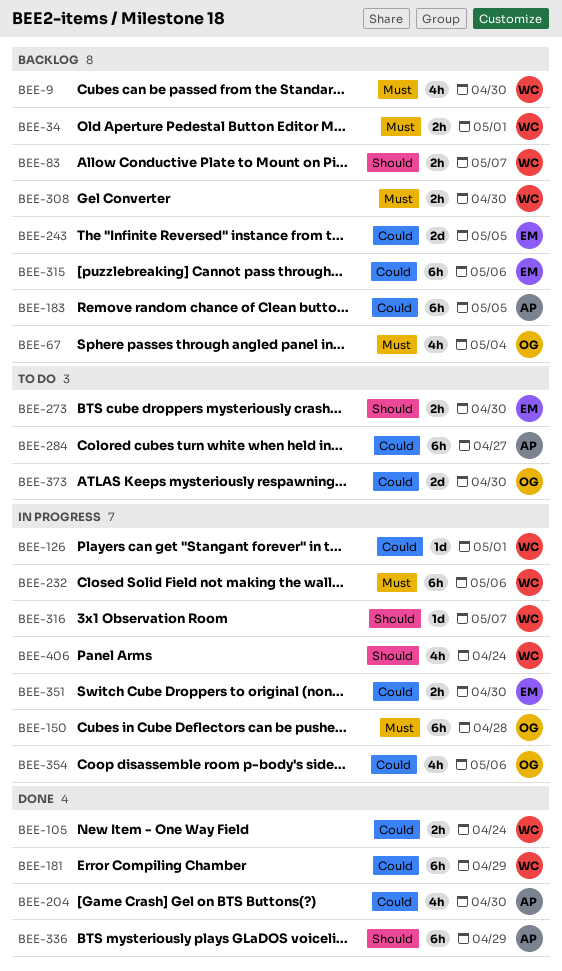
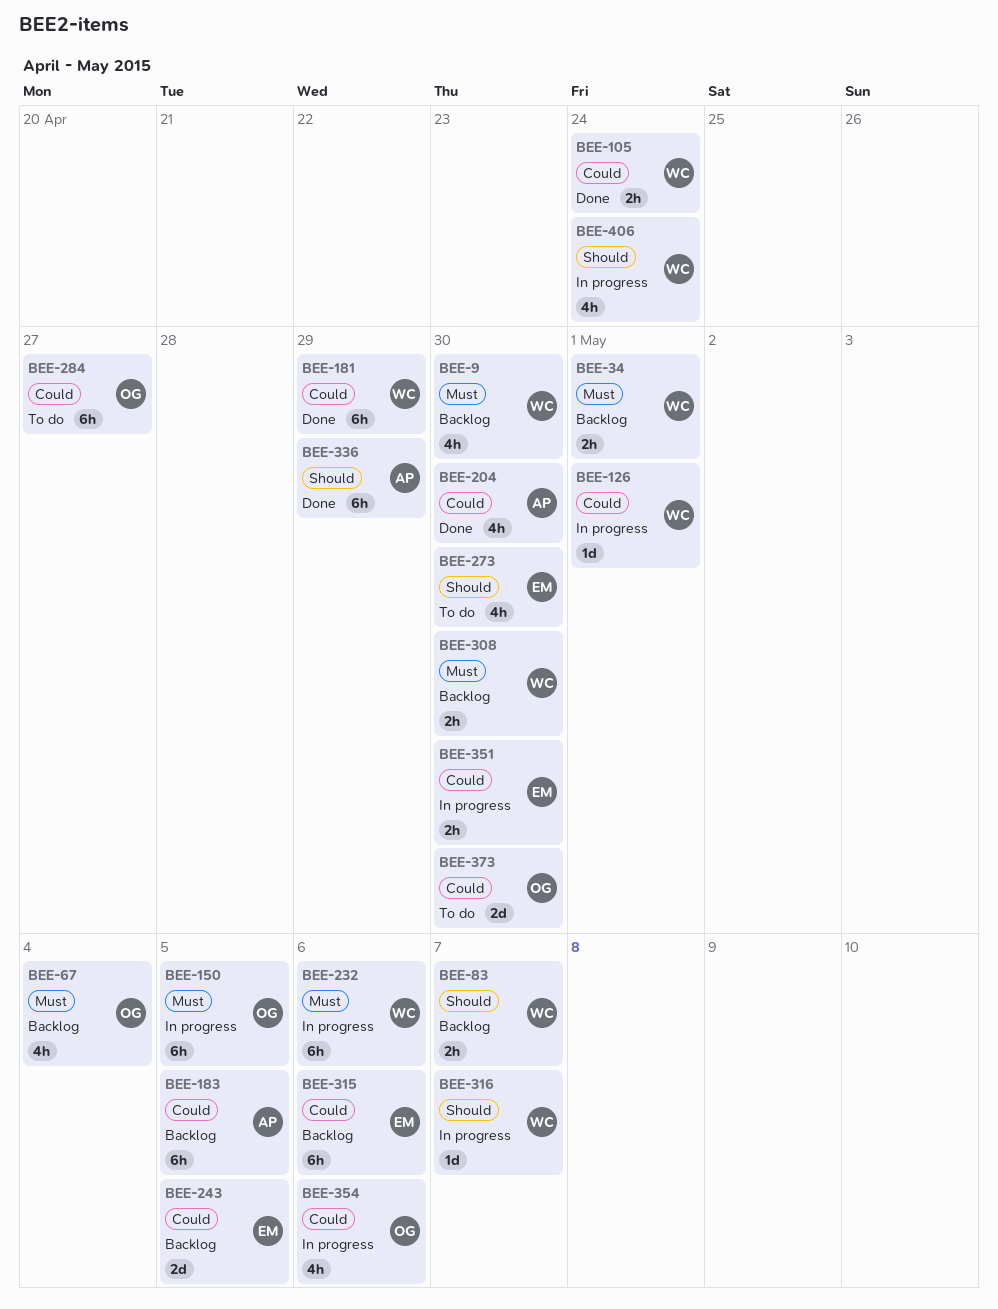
BEE-150, due: Apr 28 -> May 5
BEE-273, estimate: 2h -> 4h
BEE-284, owner: AP -> OG

